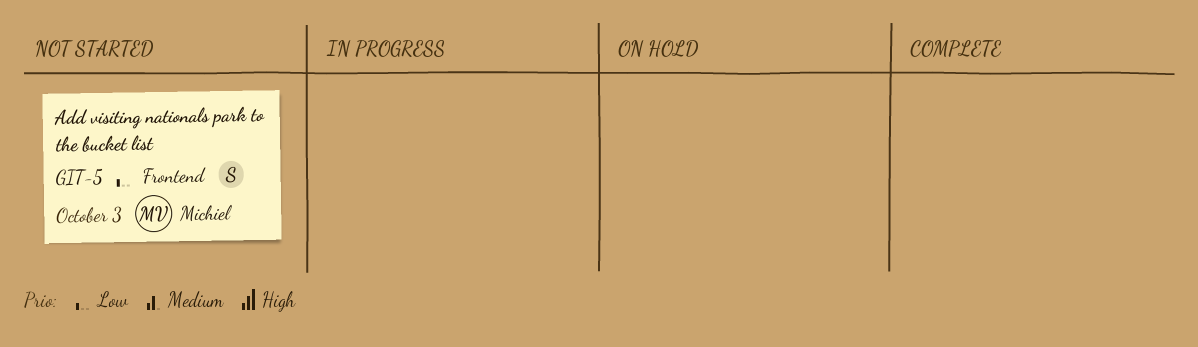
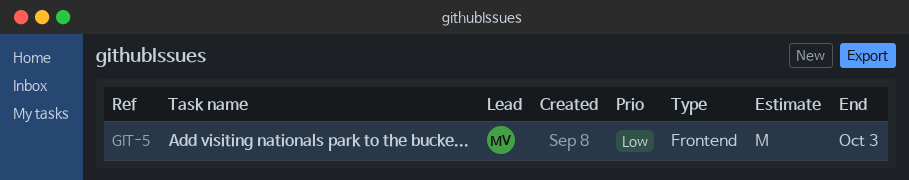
GIT-5, estimate: S -> M

